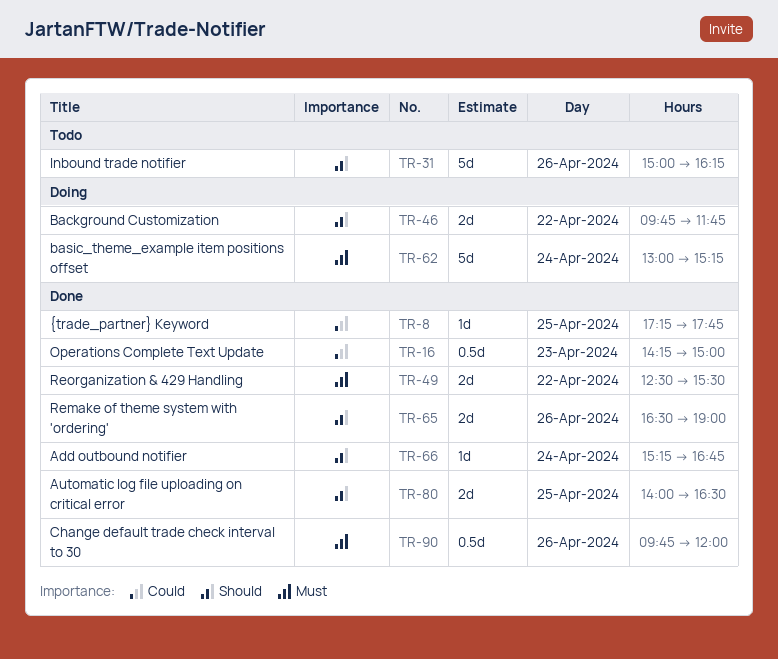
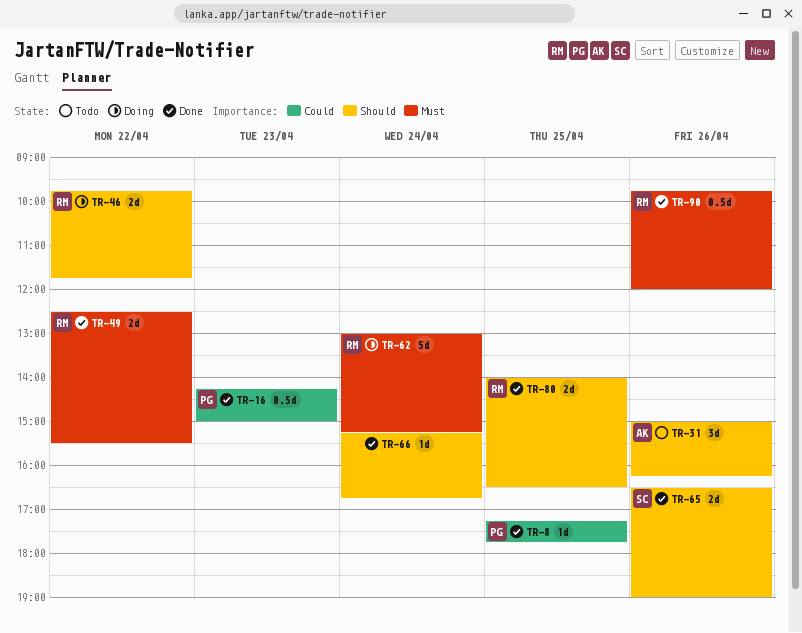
TR-31, estimate: 5d -> 3d

